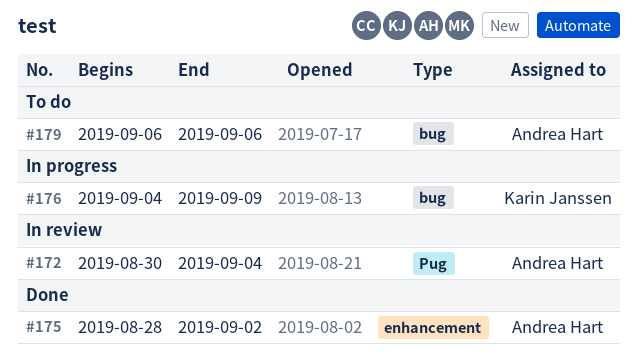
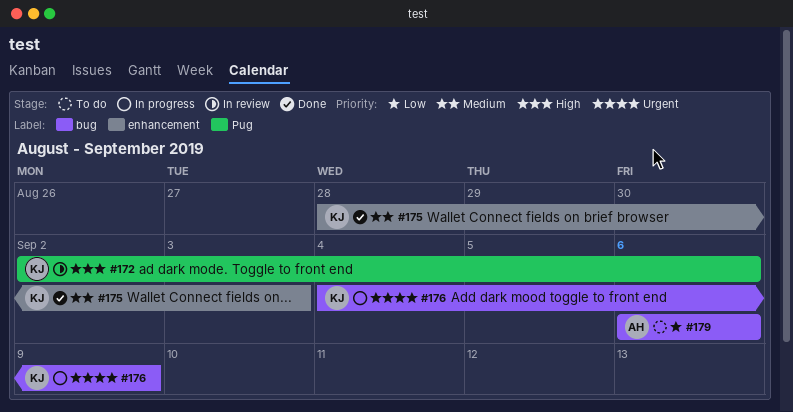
#172, owner: Andrea Hart -> Karin Janssen
#172, start: Aug 30 -> Sep 2
#172, due: Sep 4 -> Sep 6
#175, owner: Andrea Hart -> Karin Janssen
#175, due: Sep 2 -> Sep 3

